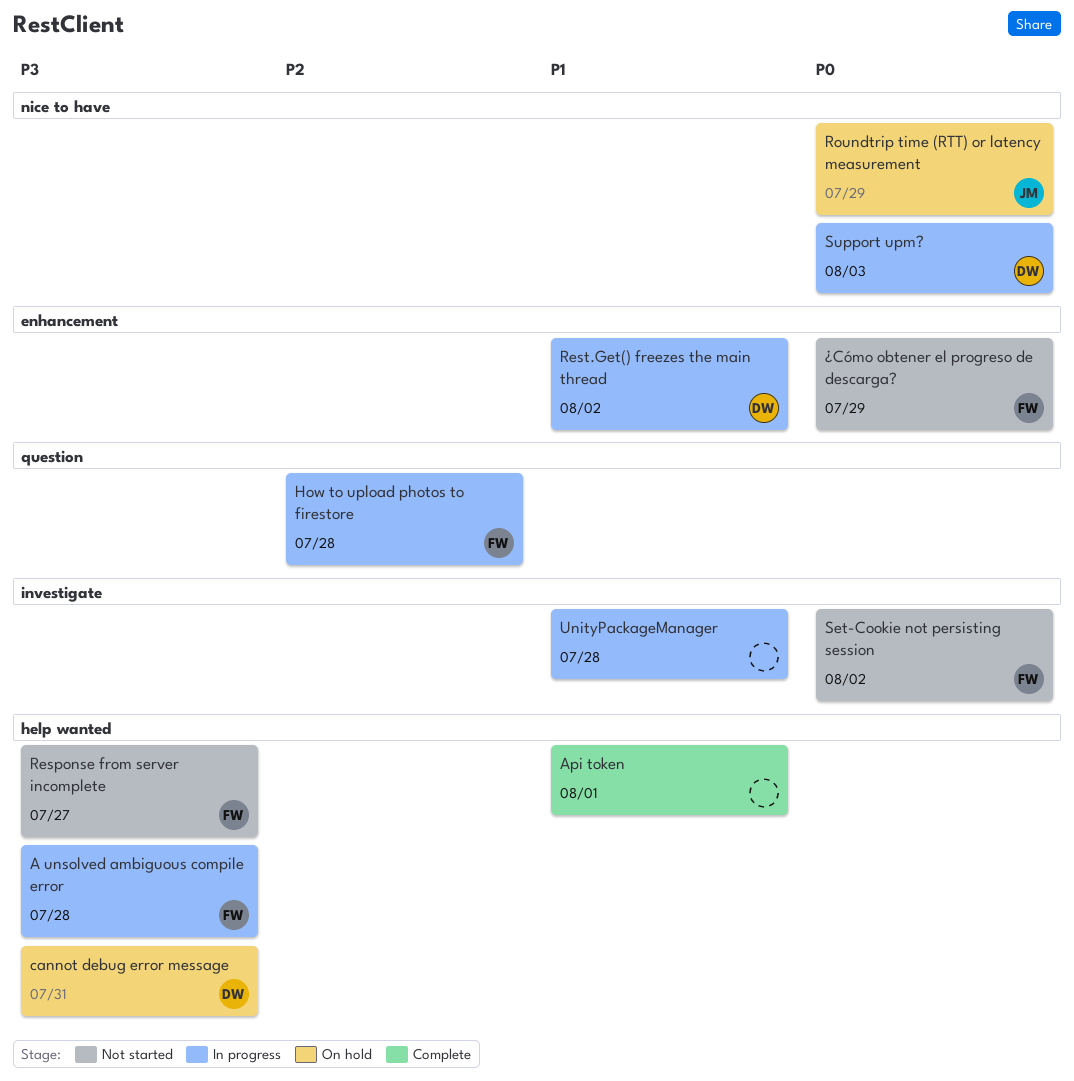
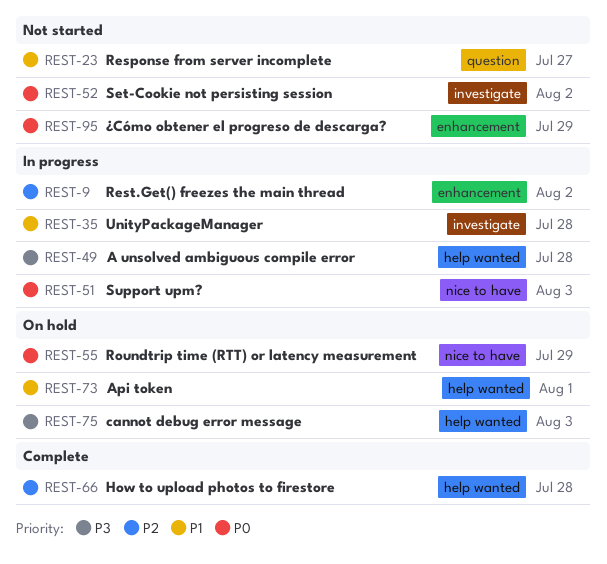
Api token, status: Complete -> On hold
cannot debug error message, due: Jul 31 -> Aug 3
How to upload photos to firestore, status: In progress -> Complete
How to upload photos to firestore, label: question -> help wanted
Response from server incomplete, priority: P3 -> P1
Response from server incomplete, label: help wanted -> question
Rest.Get() freezes the main thread, priority: P1 -> P2

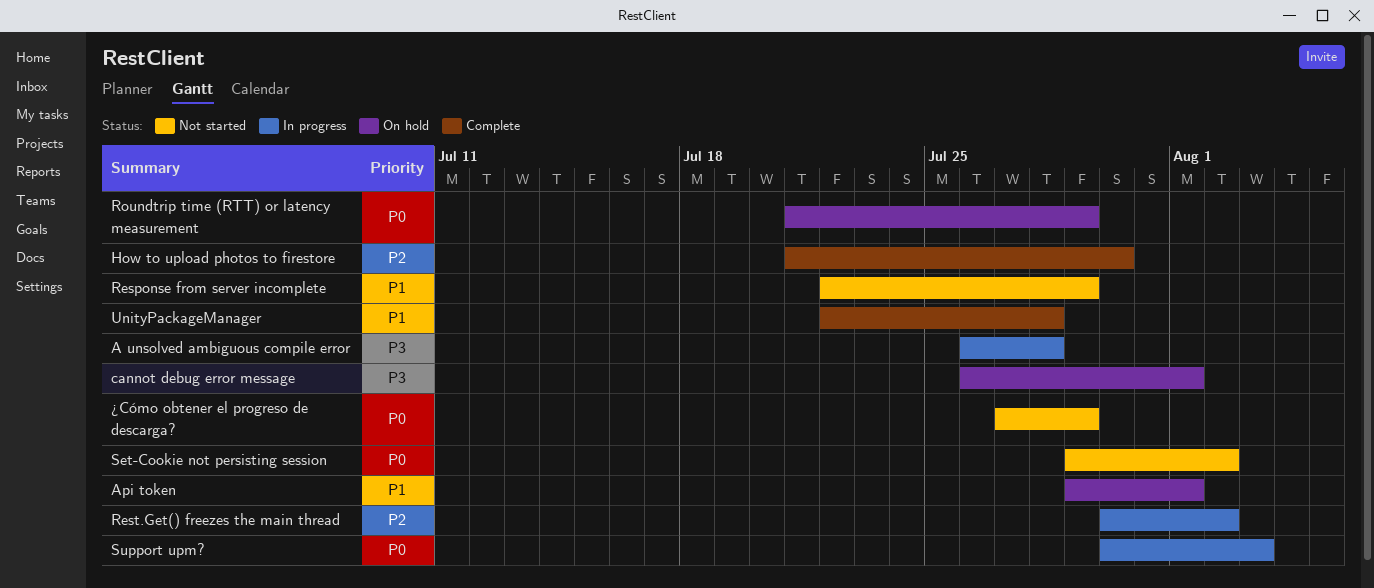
cannot debug error message, due: Aug 3 -> Aug 1
How to upload photos to firestore, due: Jul 28 -> Jul 30
Response from server incomplete, due: Jul 27 -> Jul 29
UnityPackageManager, status: In progress -> Complete

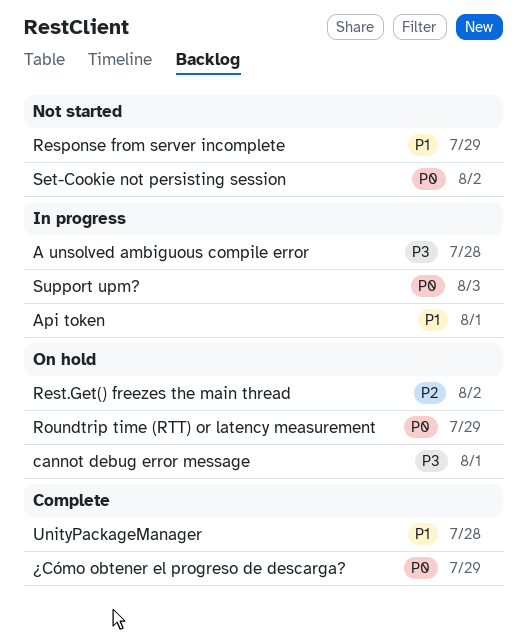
Api token, status: On hold -> In progress
How to upload photos to firestore: present -> none
Rest.Get() freezes the main thread, status: In progress -> On hold
¿Cómo obtener el progreso de descarga?, status: Not started -> Complete

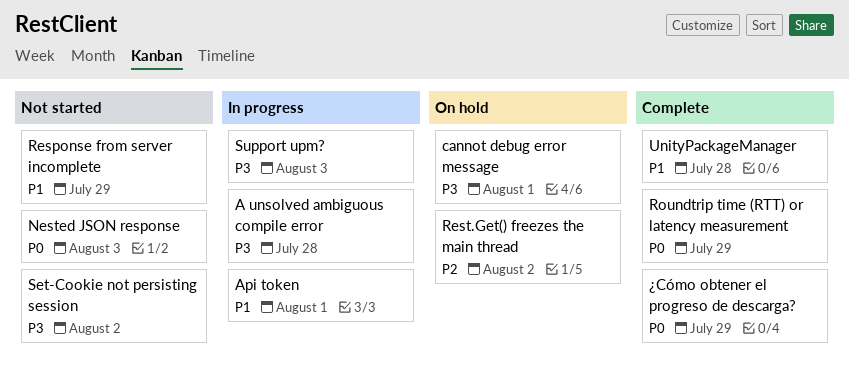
Nested JSON response: none -> present
Roundtrip time (RTT) or latency measurement, status: On hold -> Complete
Set-Cookie not persisting session, priority: P0 -> P3
Support upm?, priority: P0 -> P3

